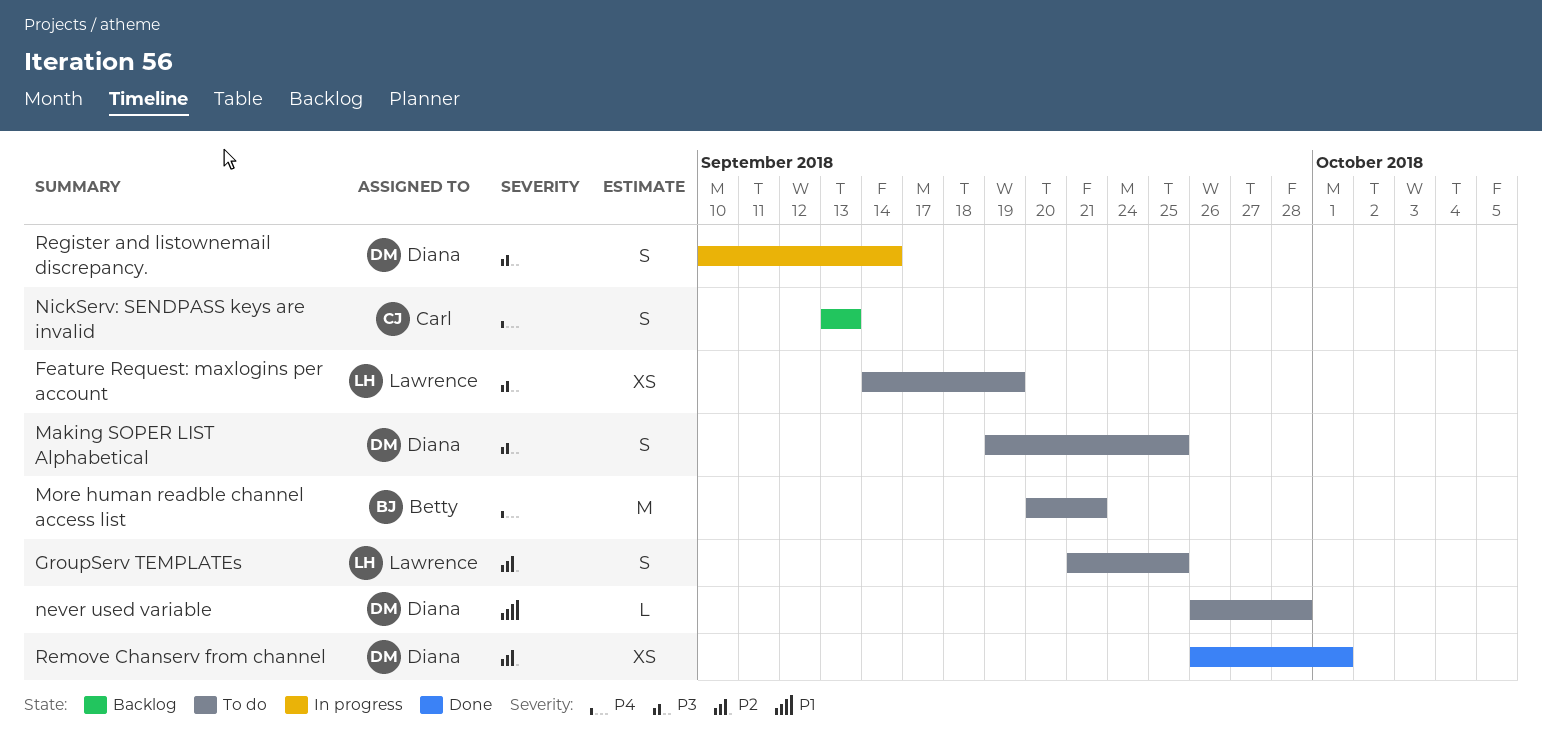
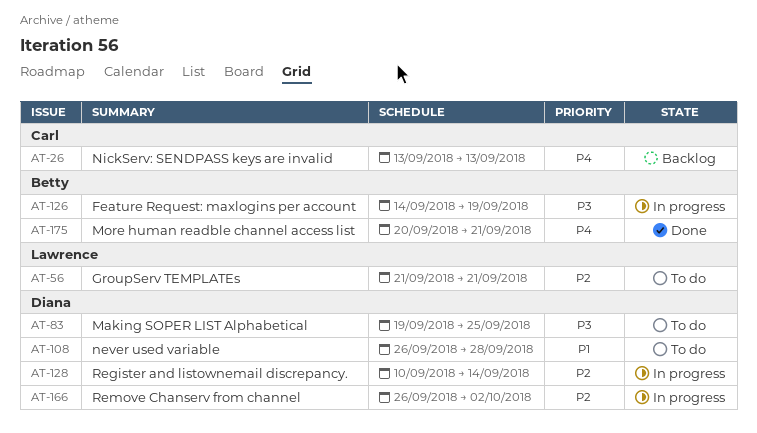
Feature Request: maxlogins per account, status: To do -> In progress
Feature Request: maxlogins per account, owner: Lawrence -> Betty
GroupServ TEMPLATEs, due: Sep 25 -> Sep 21
More human readble channel access list, status: To do -> Done
Register and listownemail discrepancy., priority: P3 -> P2
Remove Chanserv from channel, status: Done -> In progress
Remove Chanserv from channel, due: Oct 1 -> Oct 2

